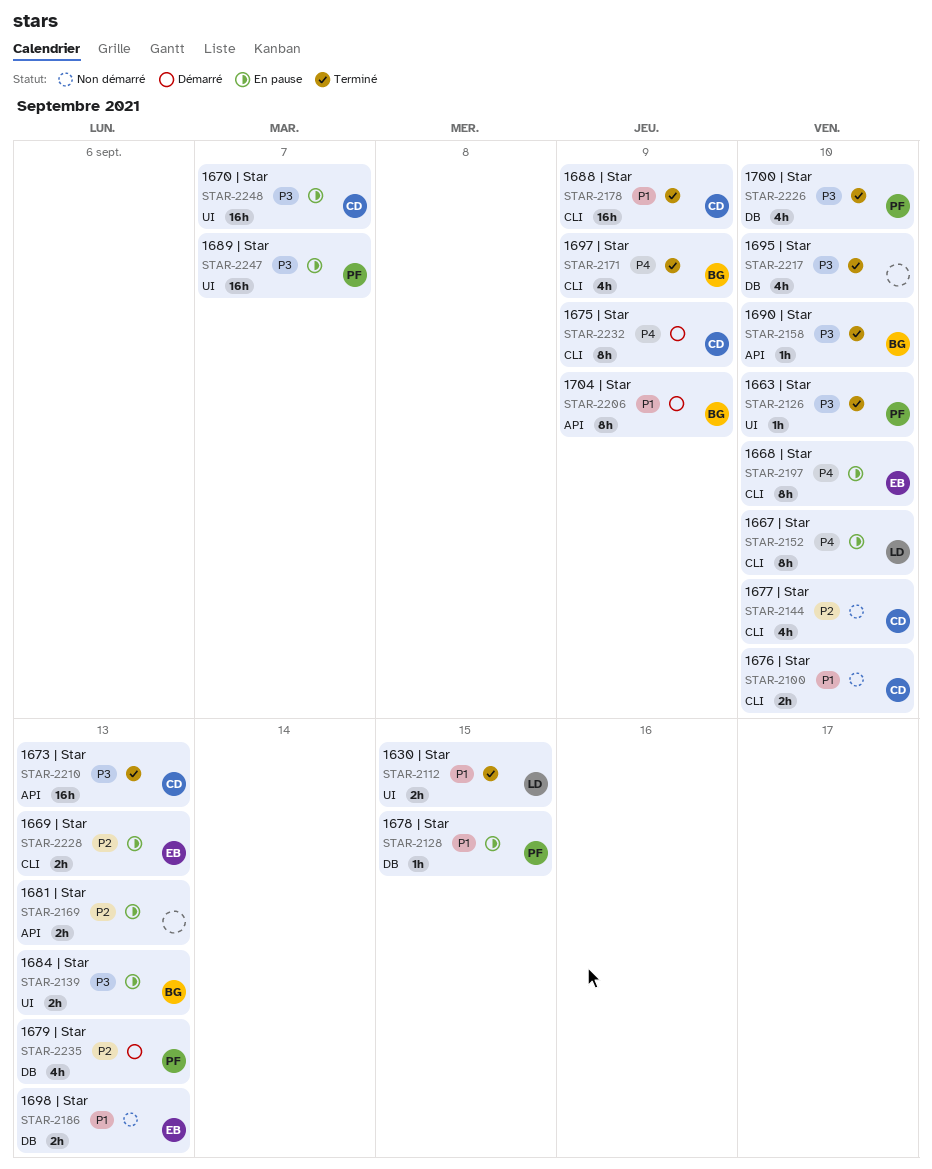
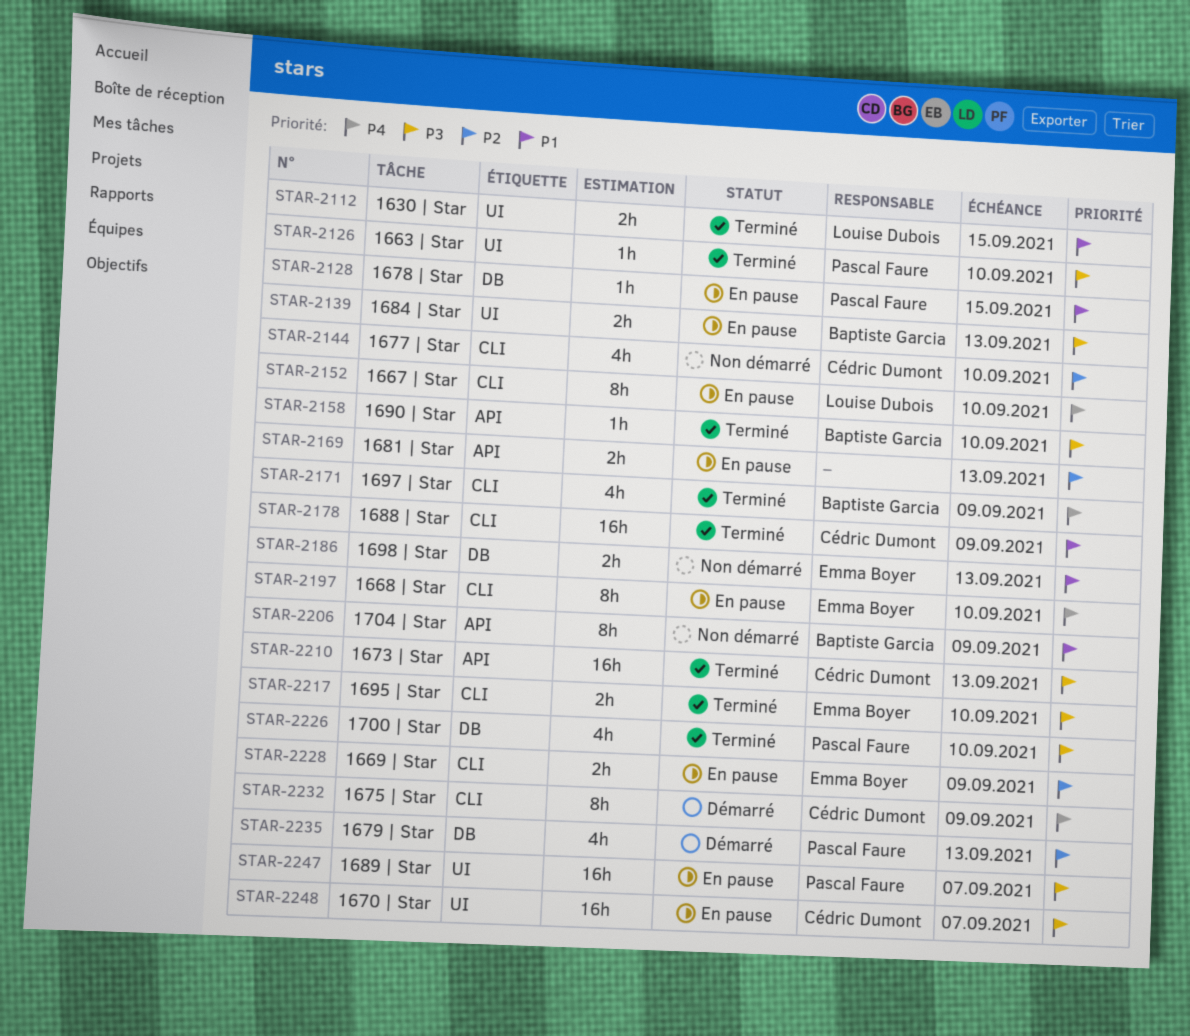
STAR-2100: present -> none
STAR-2206, status: Démarré -> Non démarré
STAR-2217, owner: none -> Emma Boyer
STAR-2217, label: DB -> CLI
STAR-2217, estimate: 4h -> 2h
STAR-2228, due: Sep 13 -> Sep 9

